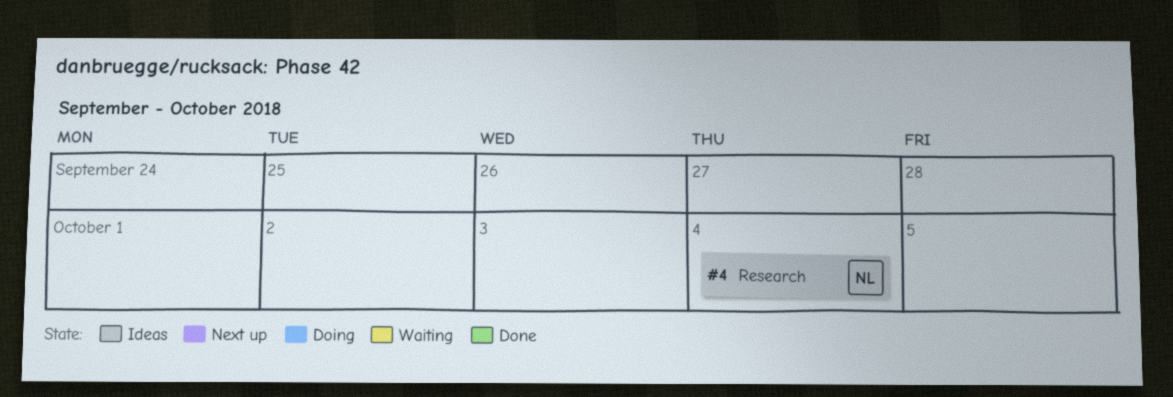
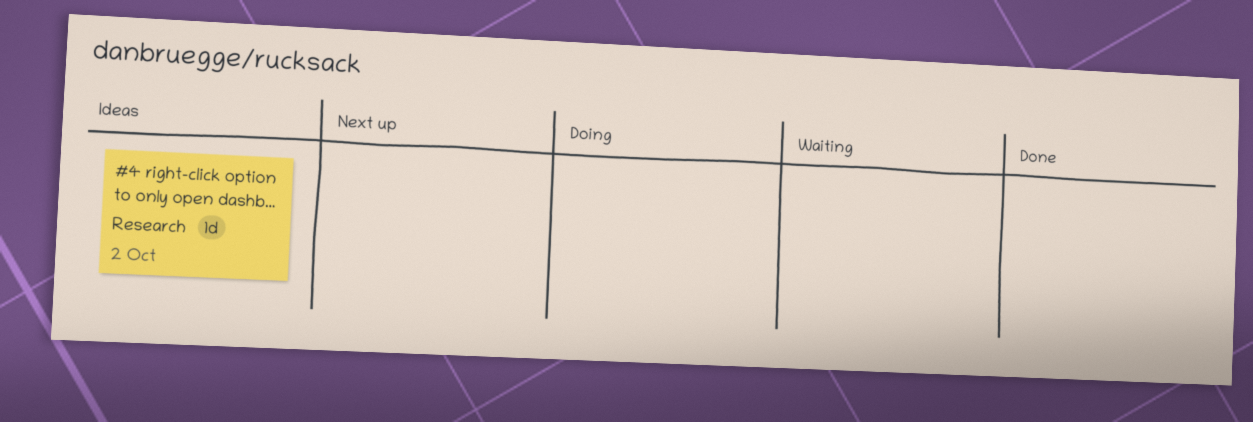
#4, due: Oct 4 -> Oct 2

